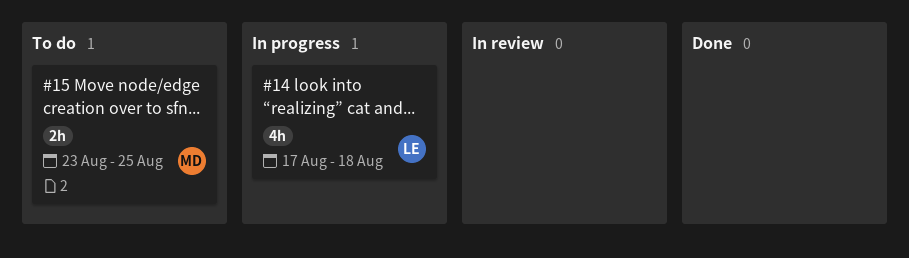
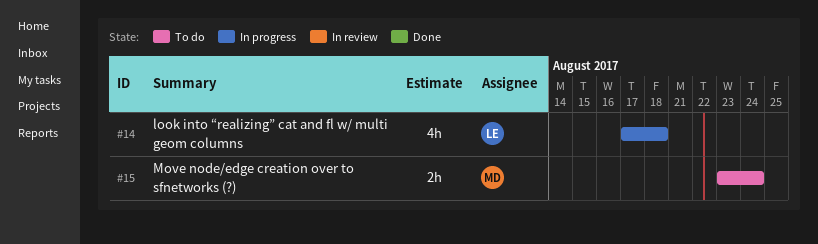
#15, due: Aug 25 -> Aug 24

